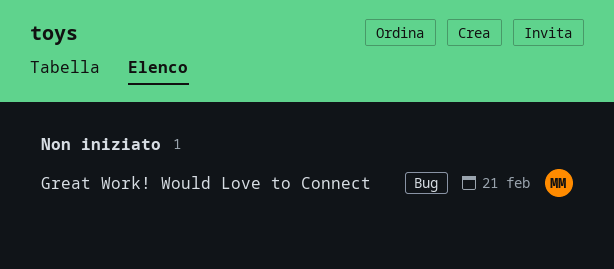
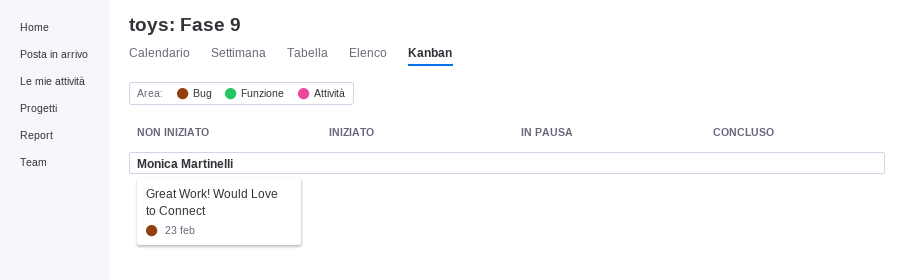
Great Work! Would Love to Connect, due: Feb 21 -> Feb 23

